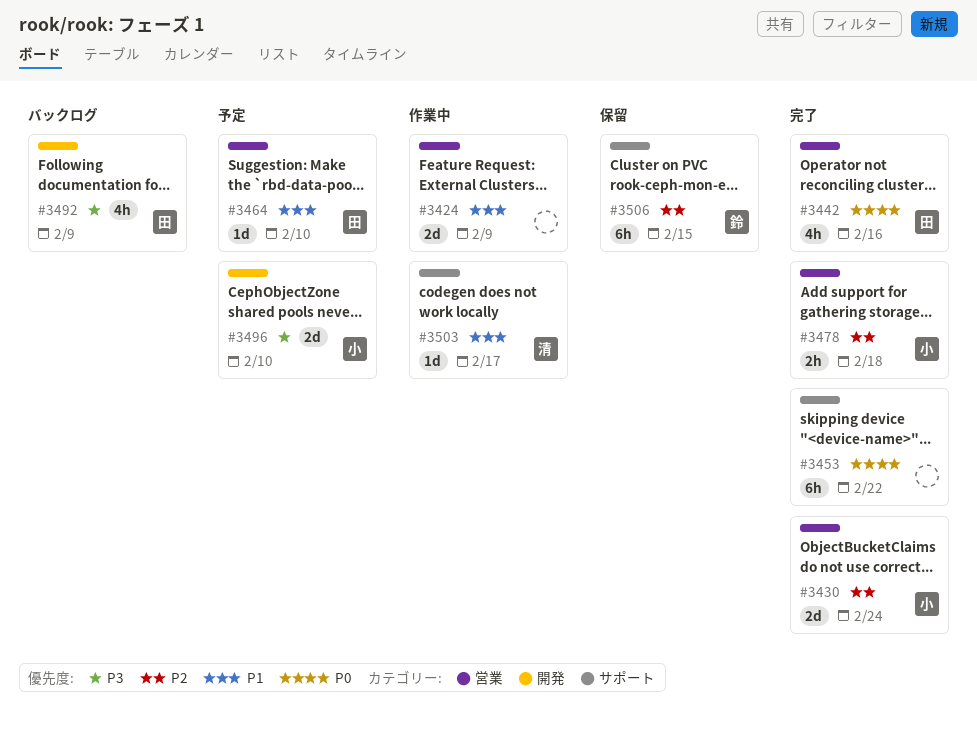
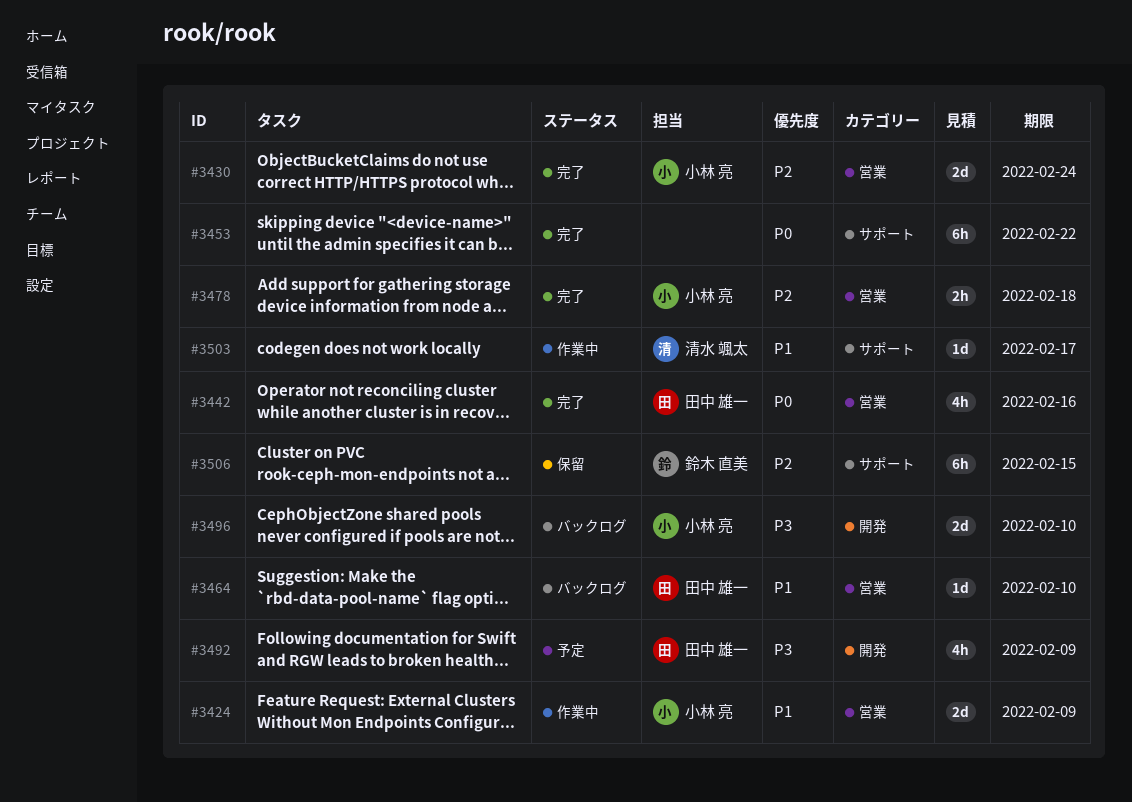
#3424, owner: none -> 小林 亮
#3464, status: 予定 -> バックログ
#3492, status: バックログ -> 予定
#3496, status: 予定 -> バックログ

